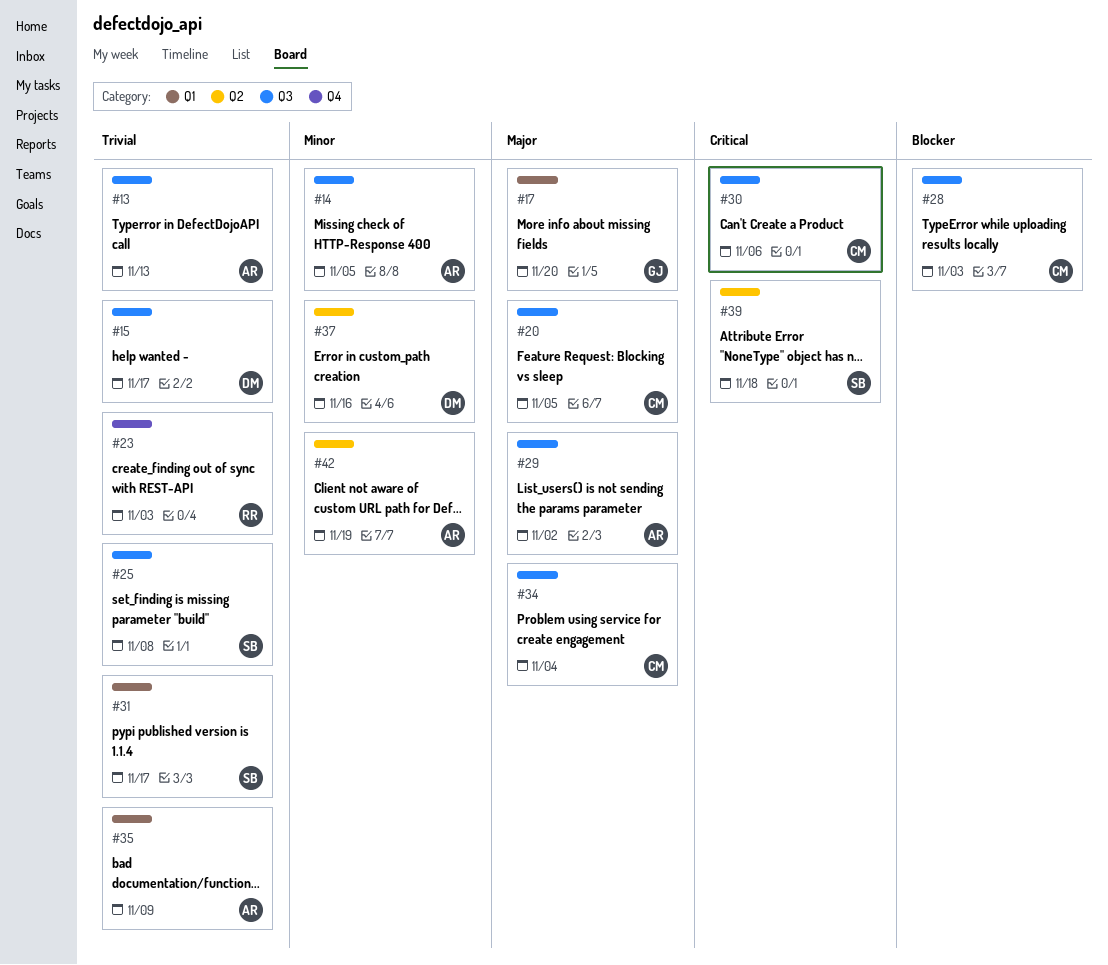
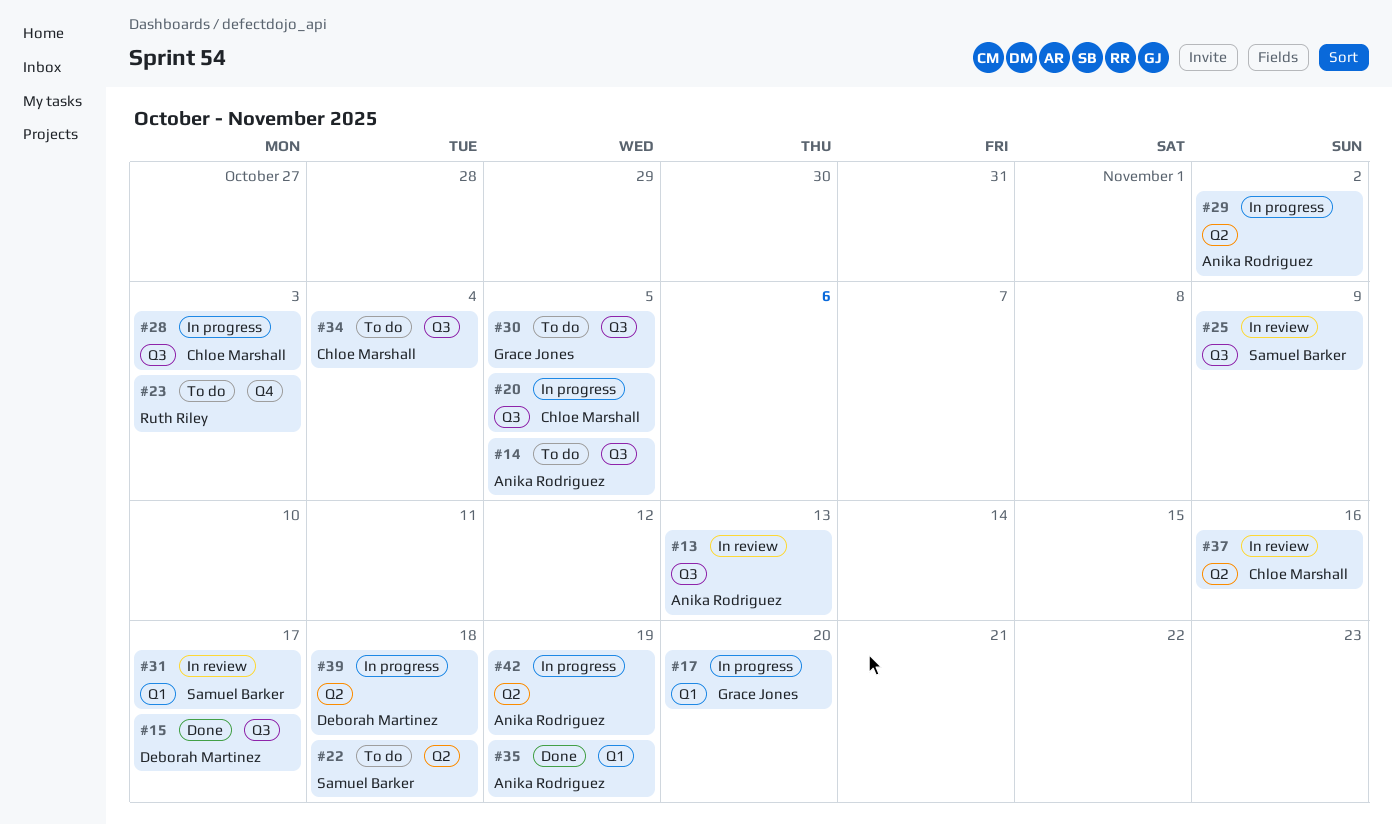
#22: none -> present
#25, due: Nov 8 -> Nov 9
#29, label: Q3 -> Q2
#30, owner: Chloe Marshall -> Grace Jones
#30, due: Nov 6 -> Nov 5
#35, due: Nov 9 -> Nov 19
#37, owner: Deborah Martinez -> Chloe Marshall
#39, owner: Samuel Barker -> Deborah Martinez

